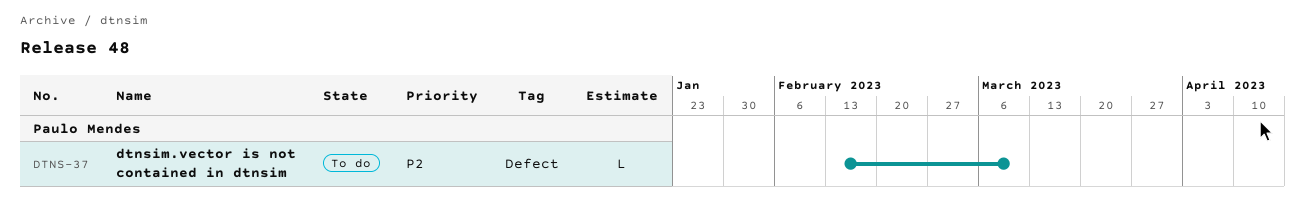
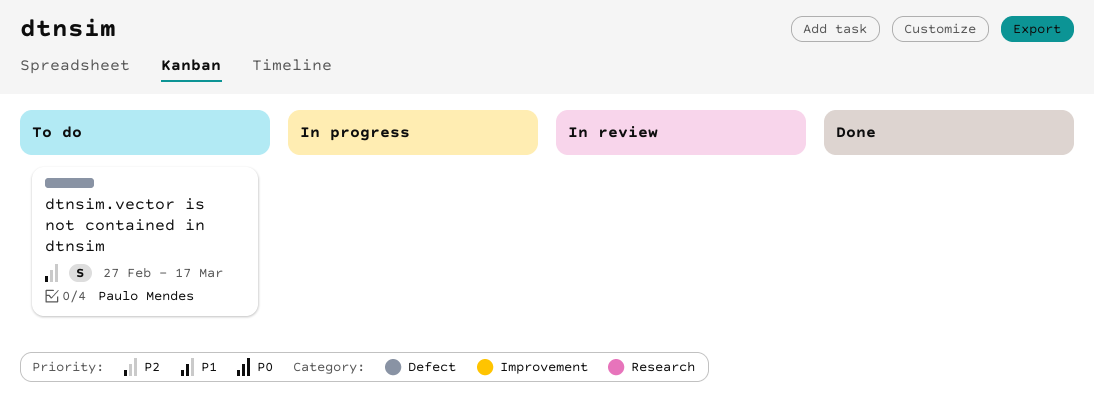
dtnsim.vector is not contained in dtnsim, estimate: L -> S
dtnsim.vector is not contained in dtnsim, start: Feb 13 -> Feb 27
dtnsim.vector is not contained in dtnsim, due: Mar 10 -> Mar 17

